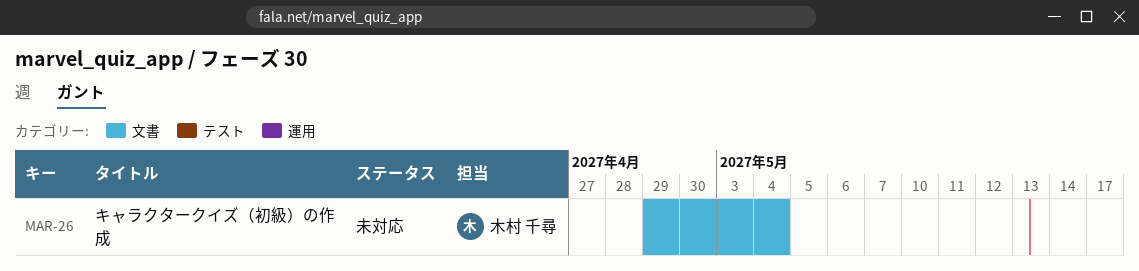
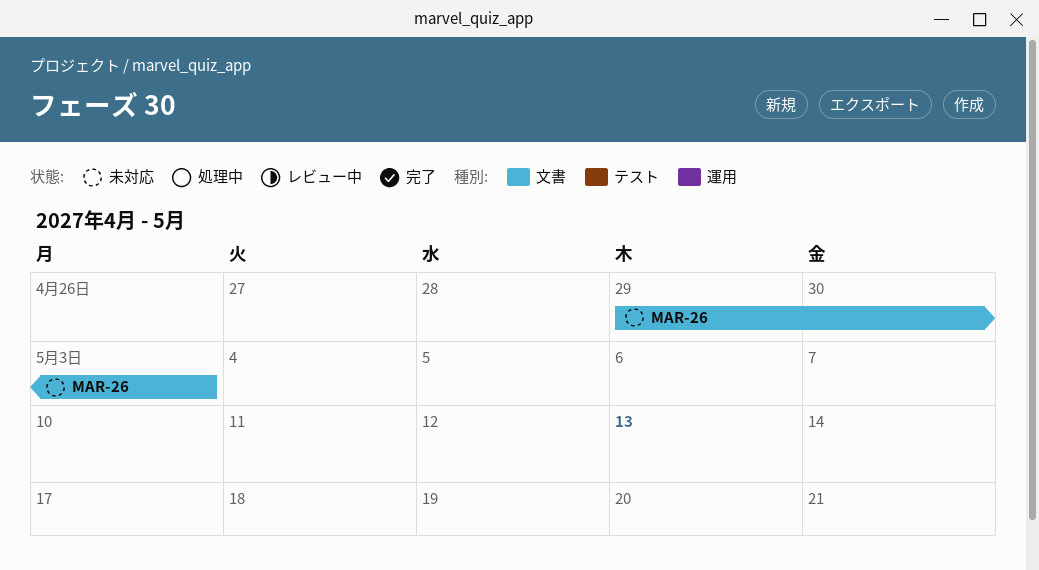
MAR-26, due: May 4 -> May 3

